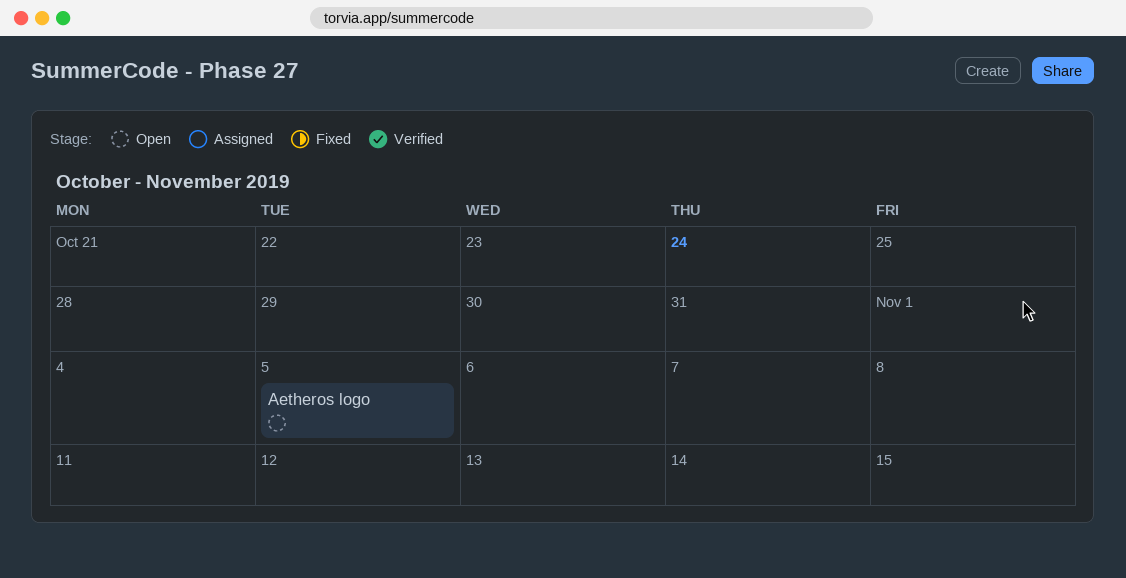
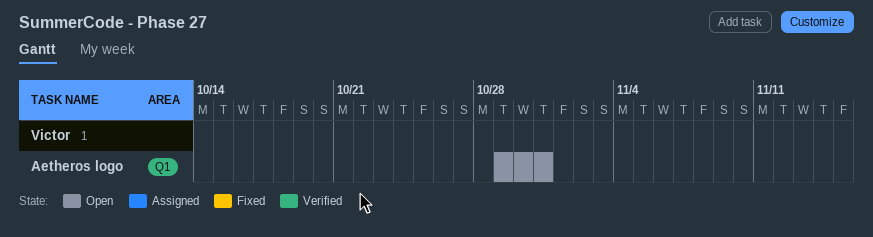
Aetheros logo, due: Nov 5 -> Oct 31

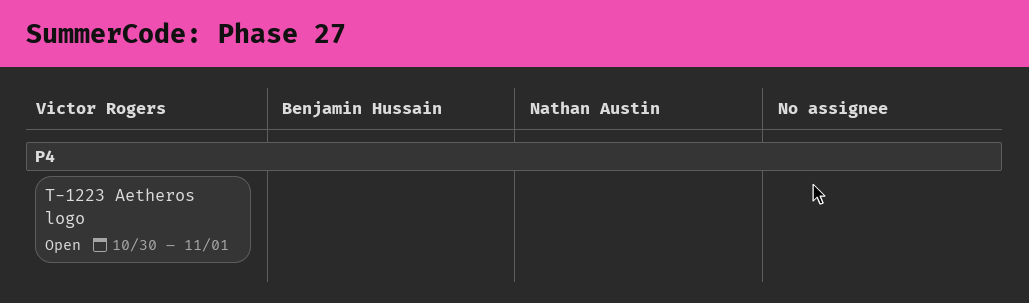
Aetheros logo, start: Oct 29 -> Oct 30
Aetheros logo, due: Oct 31 -> Nov 1

